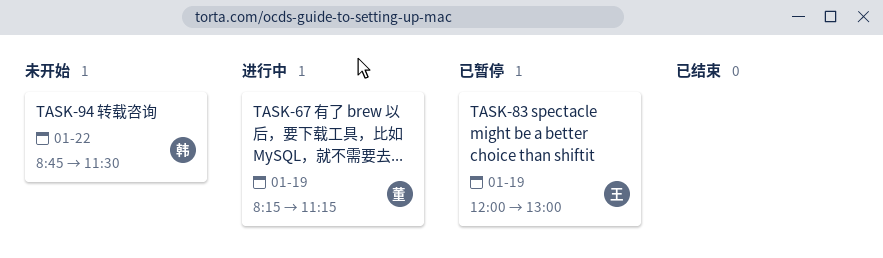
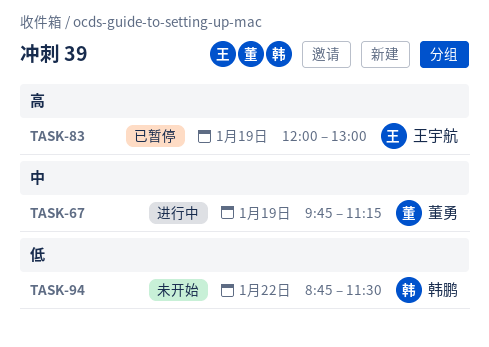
TASK-67, begins: 08:15 -> 09:45

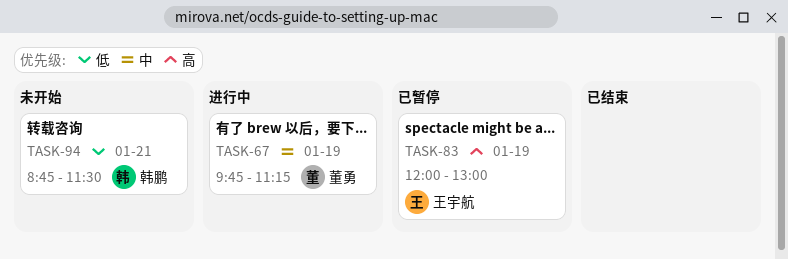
TASK-94, day: Jan 22 -> Jan 21

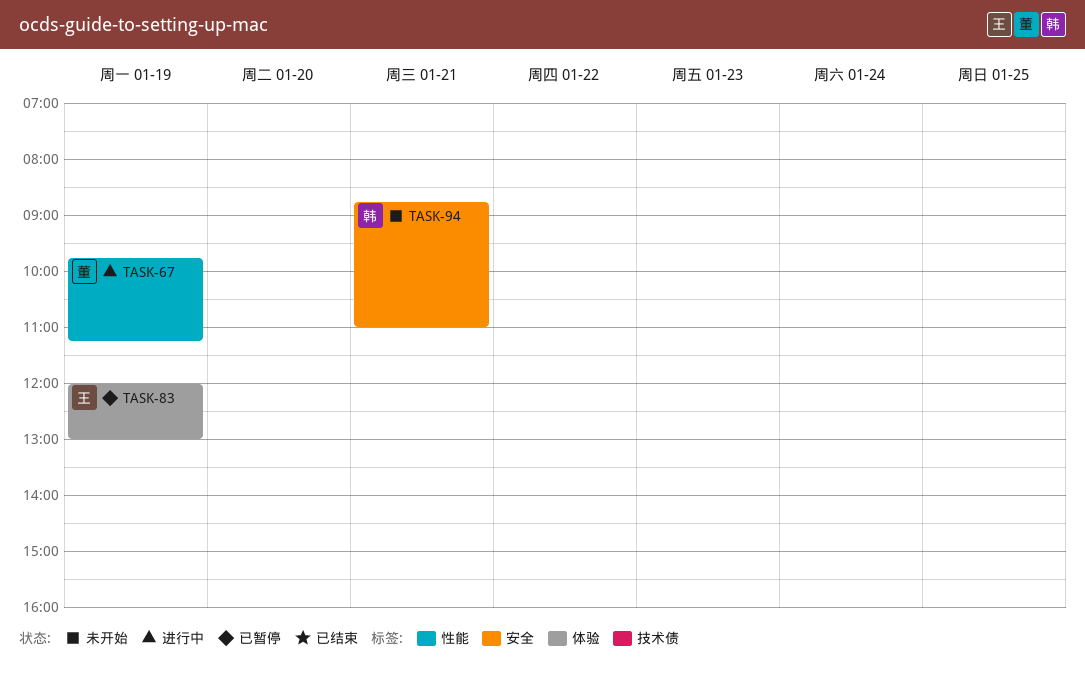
TASK-94, ends: 11:30 -> 11:00

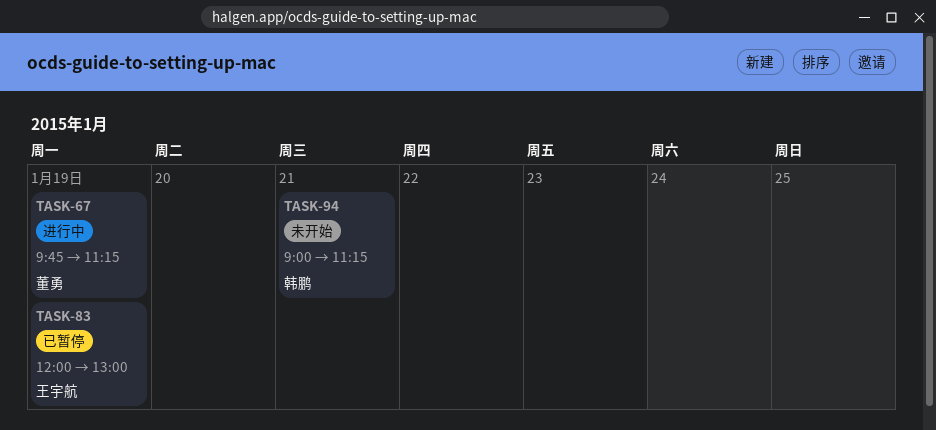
TASK-94, begins: 08:45 -> 09:00
TASK-94, ends: 11:00 -> 11:15

